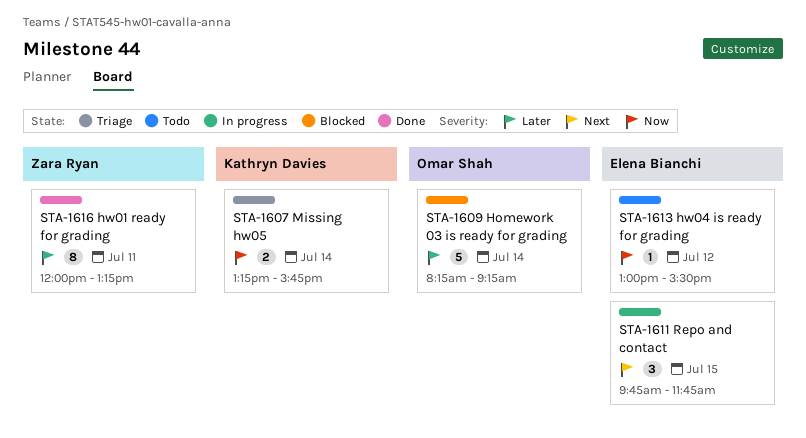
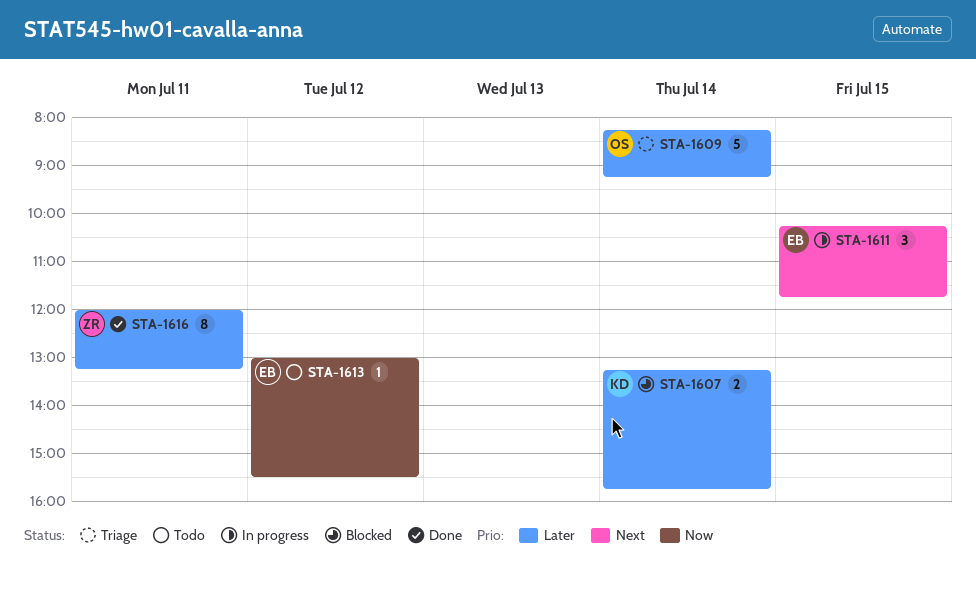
STA-1607, status: Triage -> Blocked
STA-1607, priority: Now -> Later
STA-1609, status: Blocked -> Triage
STA-1611, begins: 09:45 -> 10:15

